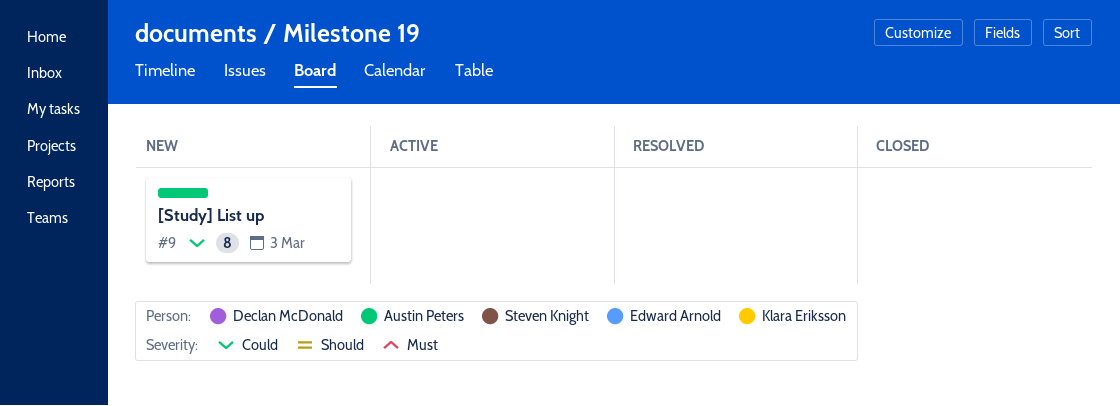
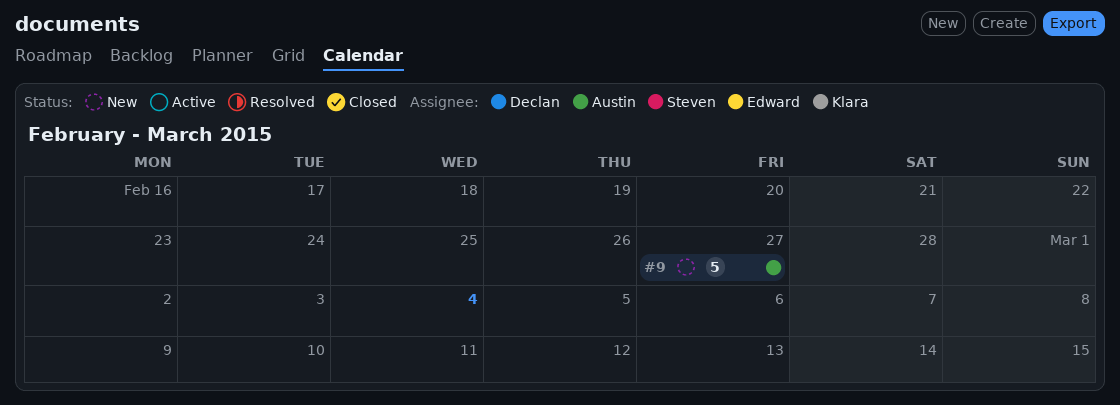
#9, estimate: 8 -> 5
#9, due: Mar 3 -> Feb 27

